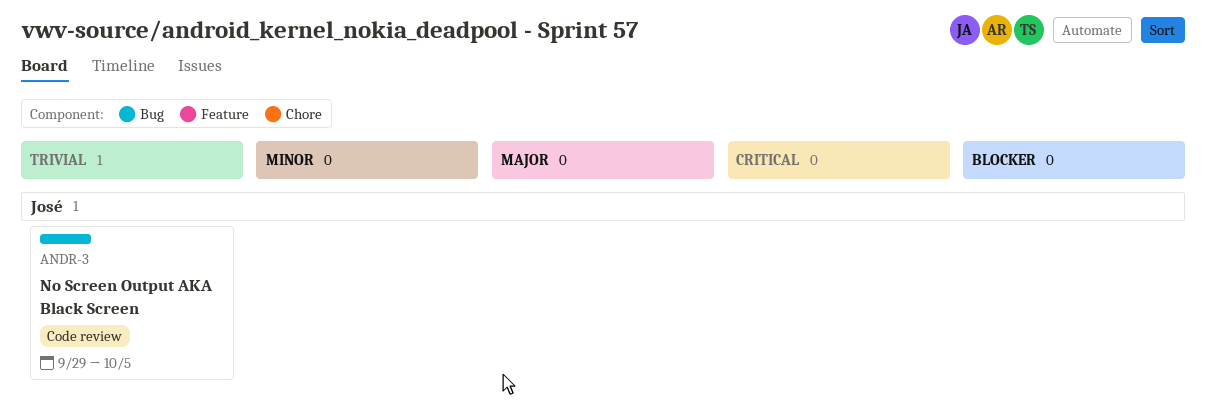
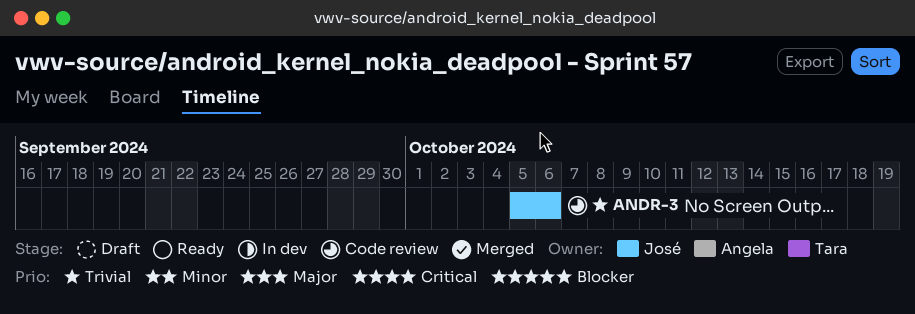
ANDR-3, start: Sep 29 -> Oct 5
ANDR-3, due: Oct 5 -> Oct 6

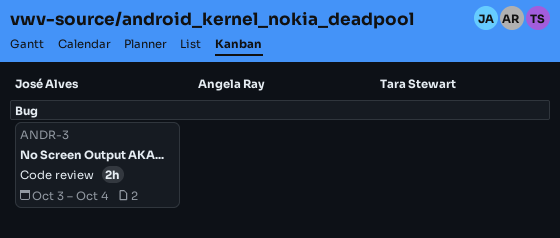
ANDR-3, start: Oct 5 -> Oct 3
ANDR-3, due: Oct 6 -> Oct 4

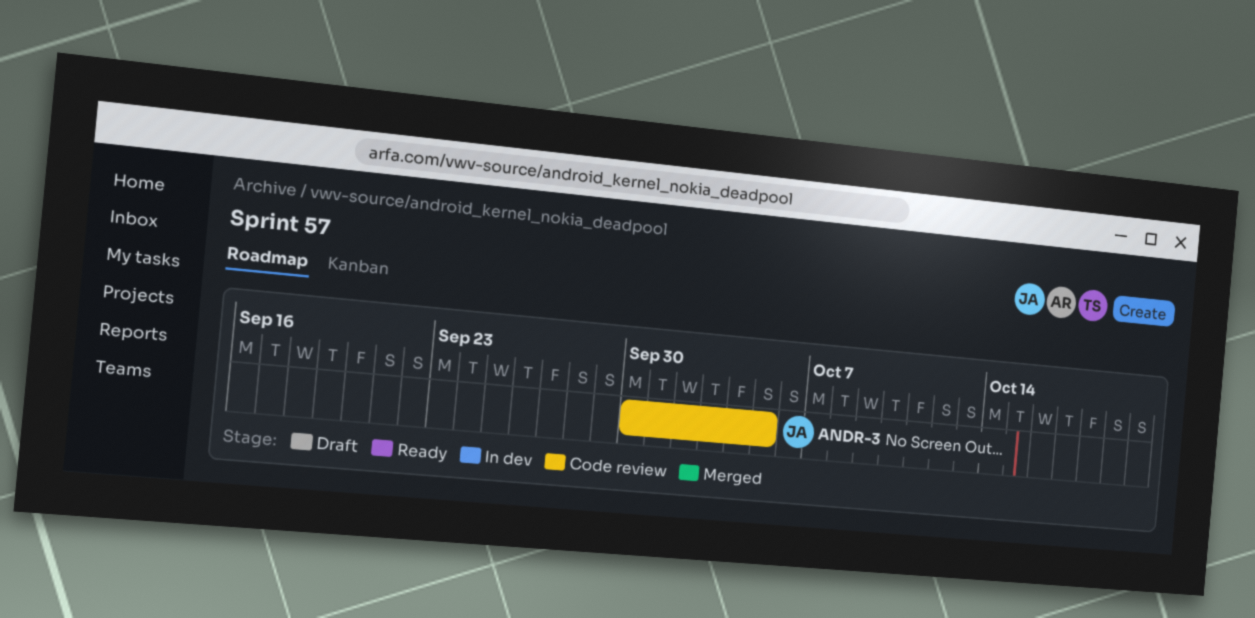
ANDR-3, start: Oct 3 -> Sep 30
ANDR-3, due: Oct 4 -> Oct 5

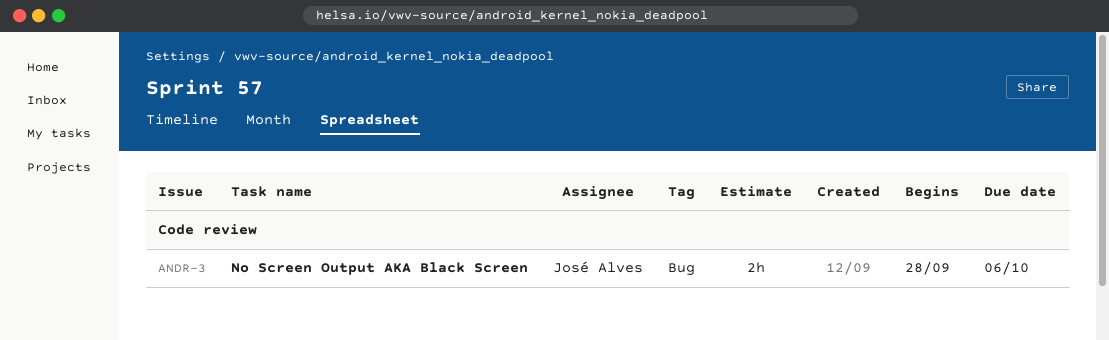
ANDR-3, start: Sep 30 -> Sep 28
ANDR-3, due: Oct 5 -> Oct 6

